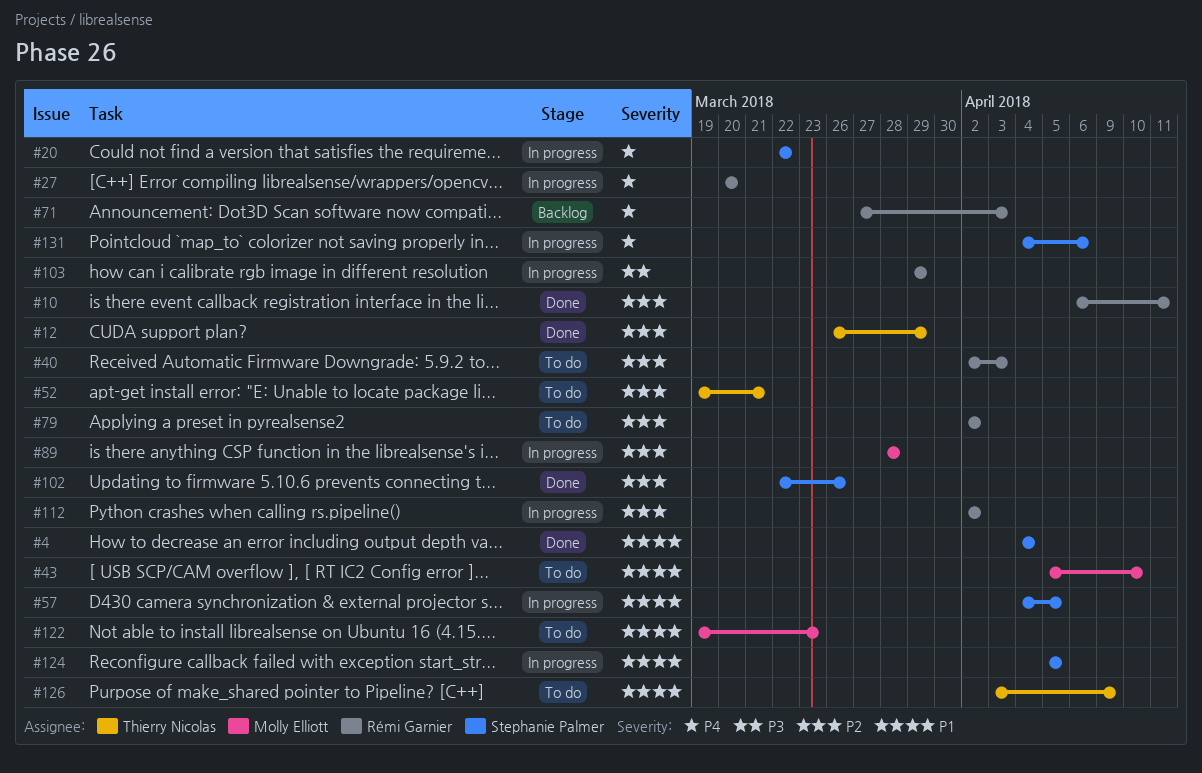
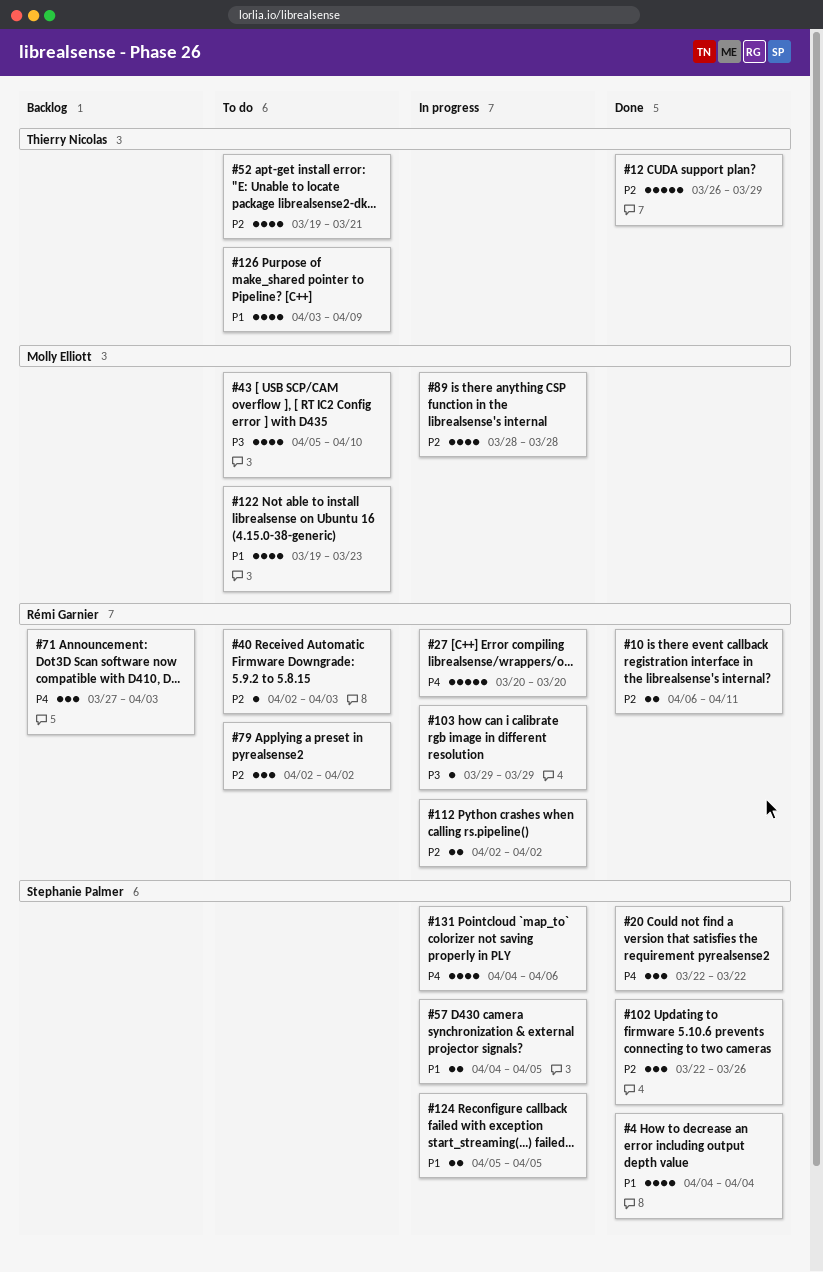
#20, status: In progress -> Done
#43, priority: P1 -> P3

